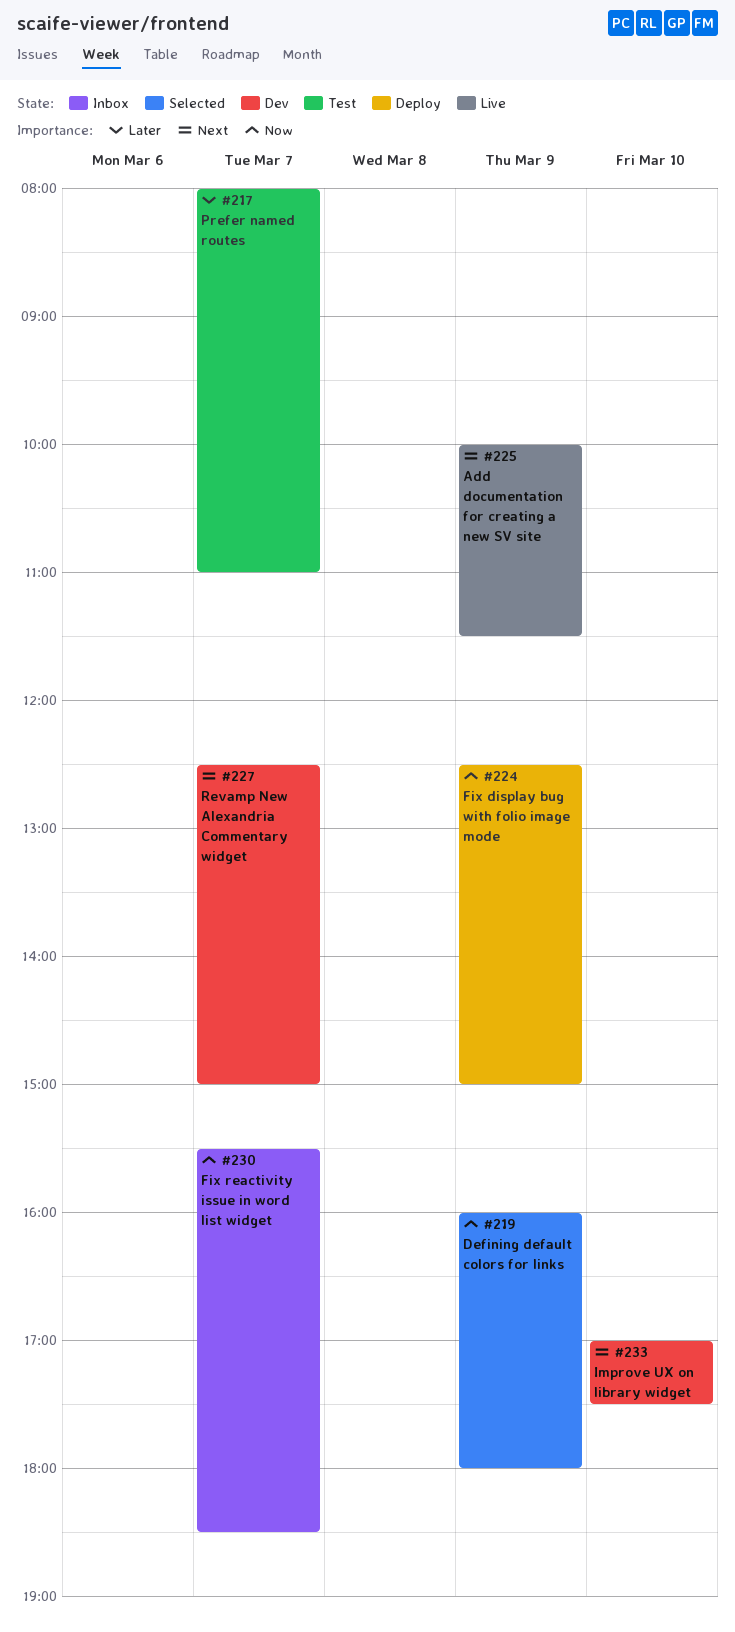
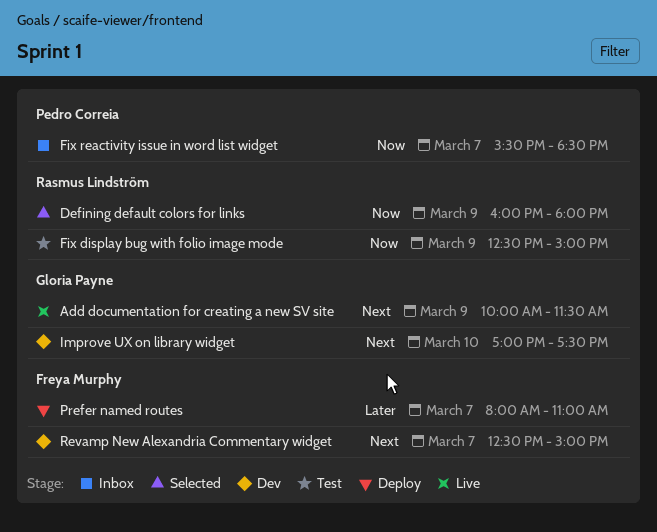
Fix display bug with folio image mode, status: Deploy -> Test
Prefer named routes, status: Test -> Deploy

